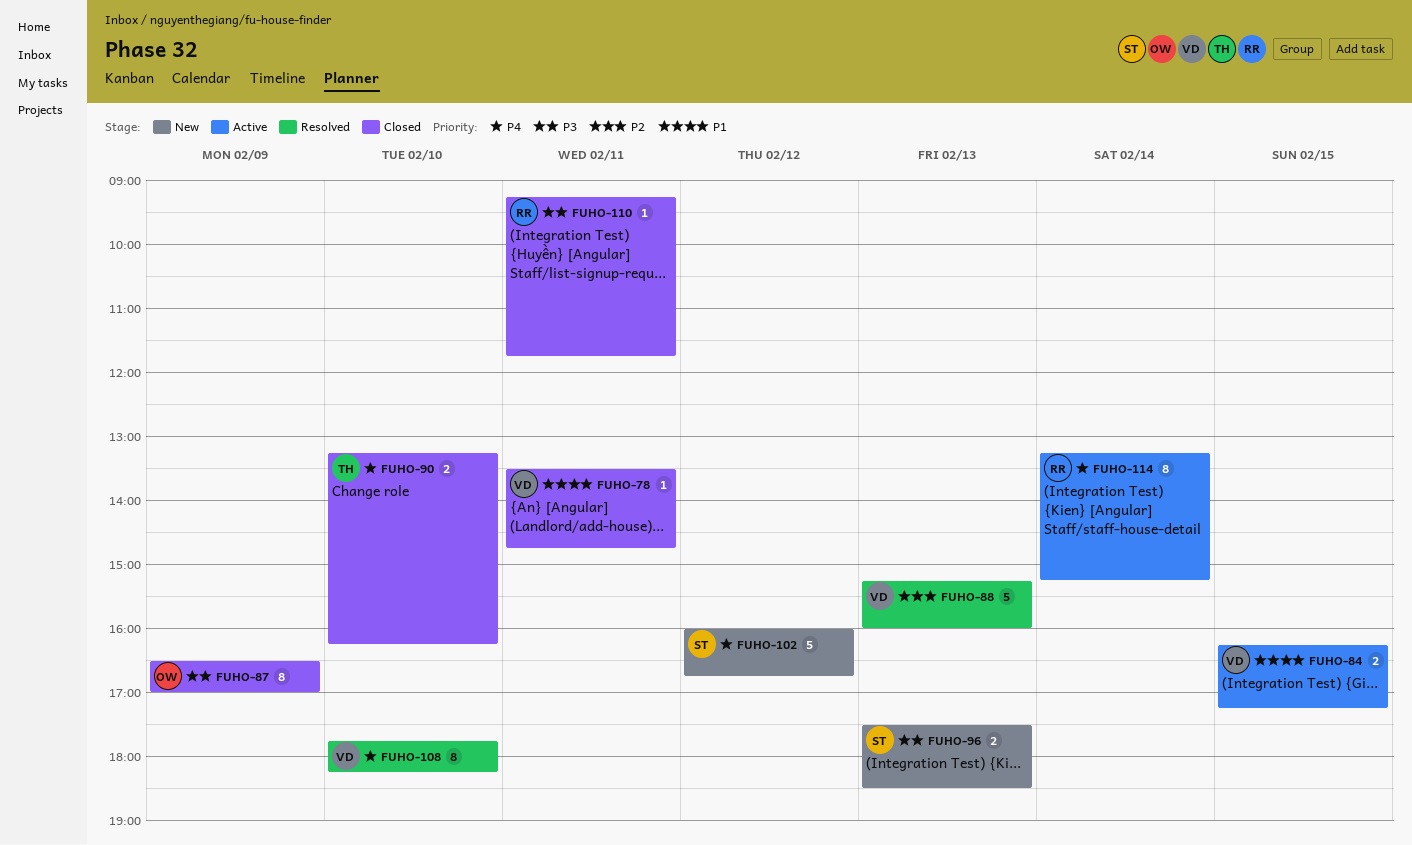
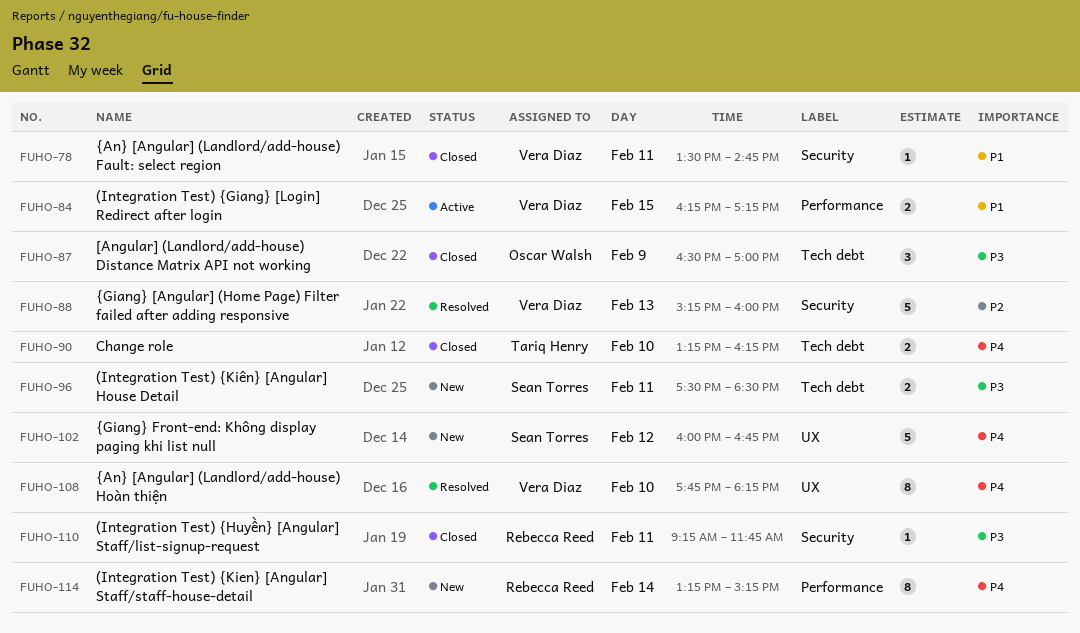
FUHO-87, estimate: 8 -> 3
FUHO-96, day: Feb 13 -> Feb 11
FUHO-114, status: Active -> New

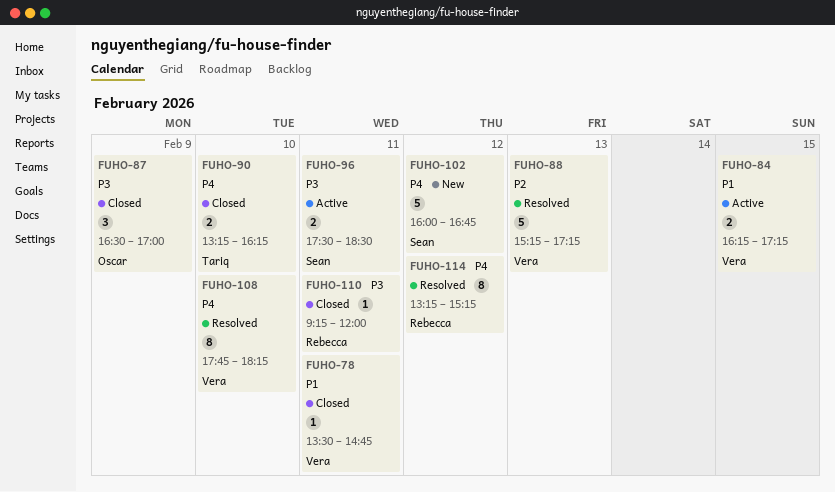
FUHO-88, ends: 16:00 -> 17:15
FUHO-96, status: New -> Active
FUHO-110, ends: 11:45 -> 12:00
FUHO-114, status: New -> Resolved
FUHO-114, day: Feb 14 -> Feb 12

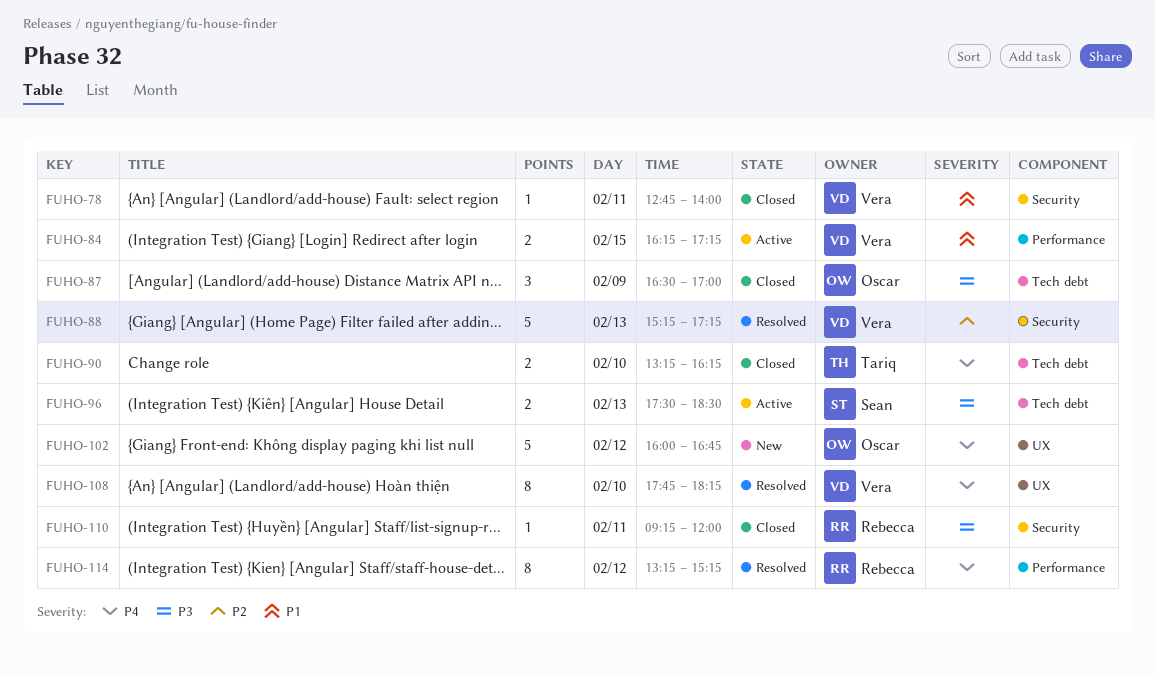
FUHO-78, begins: 13:30 -> 12:45
FUHO-78, ends: 14:45 -> 14:00
FUHO-96, day: Feb 11 -> Feb 13
FUHO-102, owner: Sean -> Oscar

